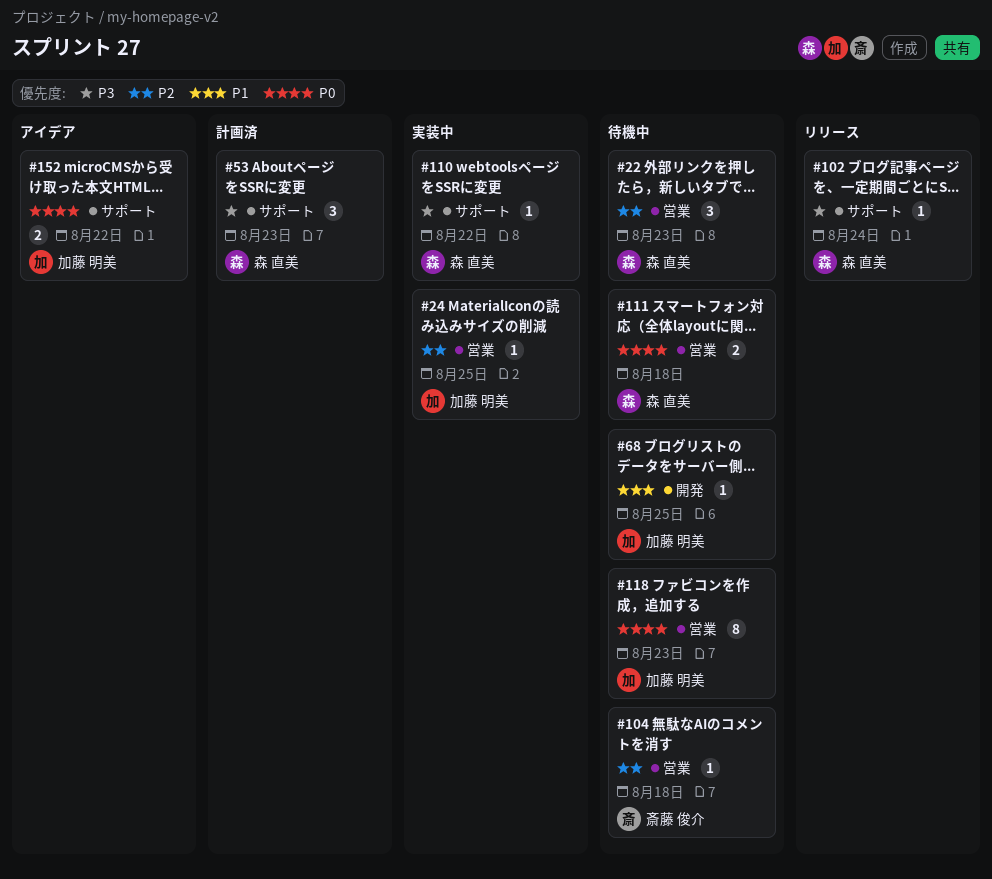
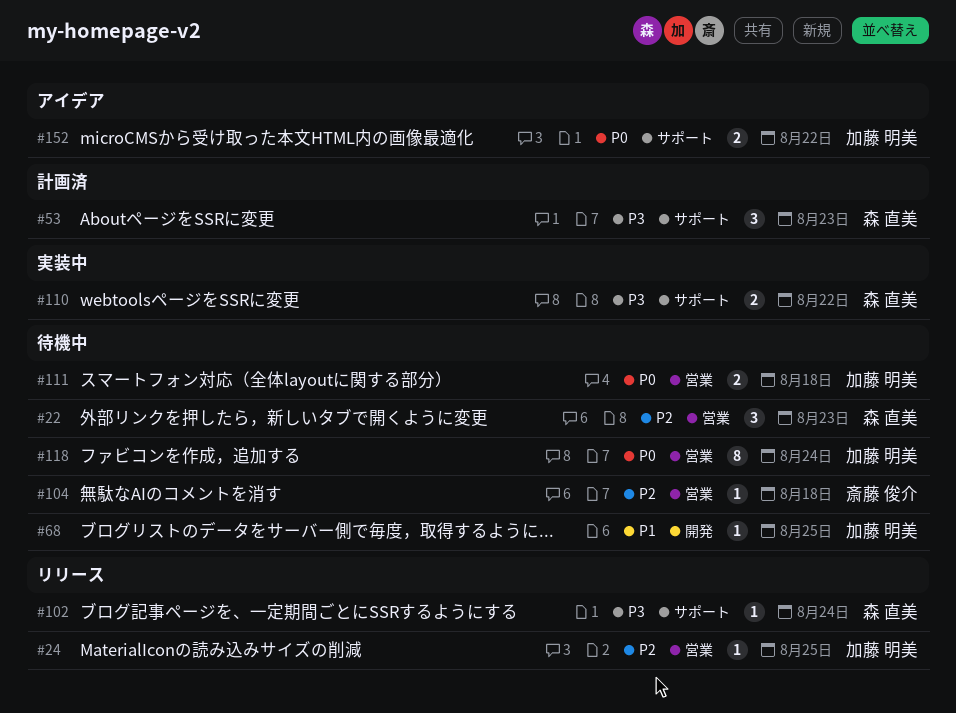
#24, status: 実装中 -> リリース
#110, estimate: 1 -> 2
#111, owner: 森 直美 -> 加藤 明美
#118, due: Aug 23 -> Aug 24

